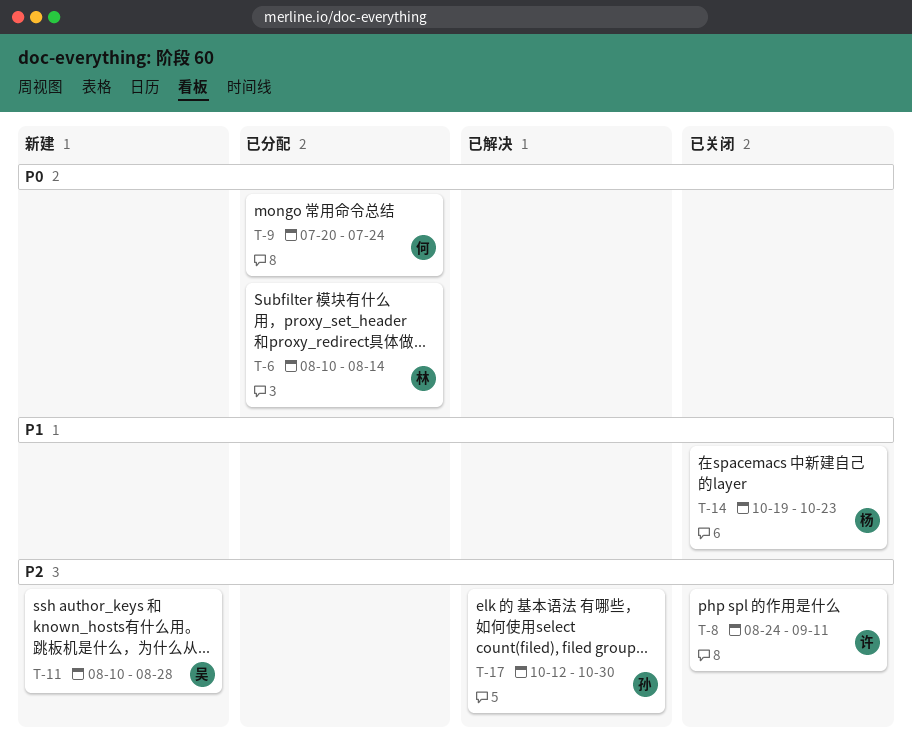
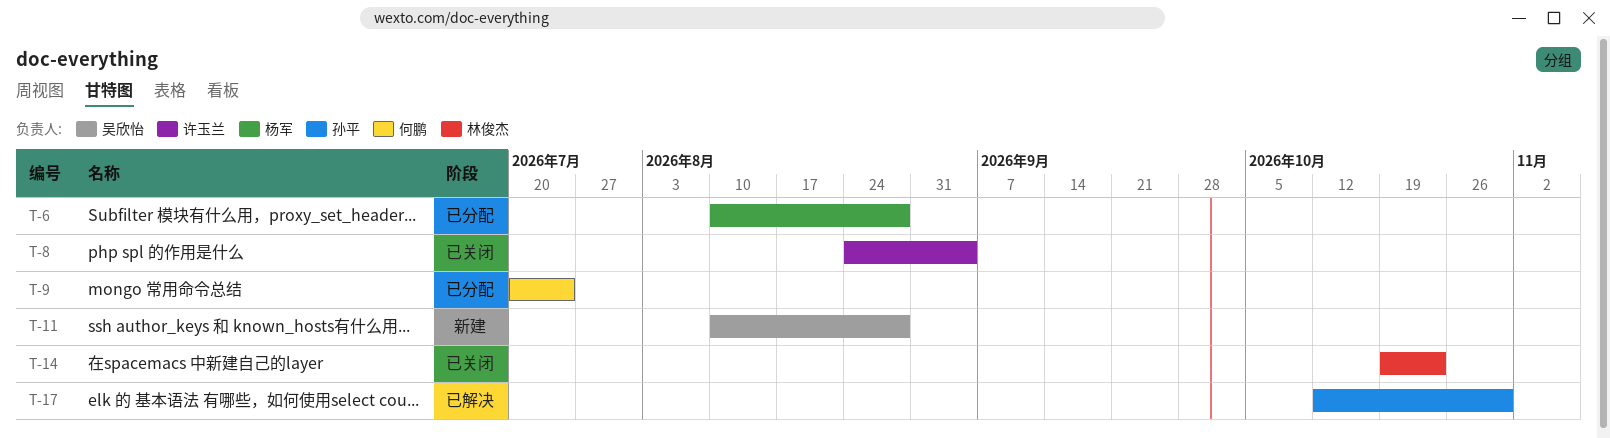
T-6, owner: 林俊杰 -> 杨军
T-6, due: Aug 14 -> Aug 28
T-8, due: Sep 11 -> Sep 4
T-14, owner: 杨军 -> 林俊杰

